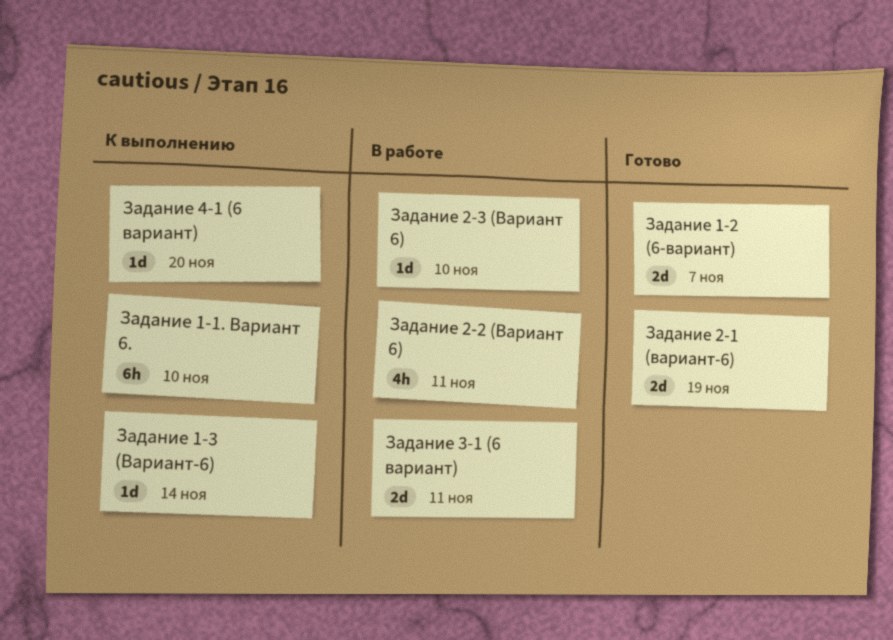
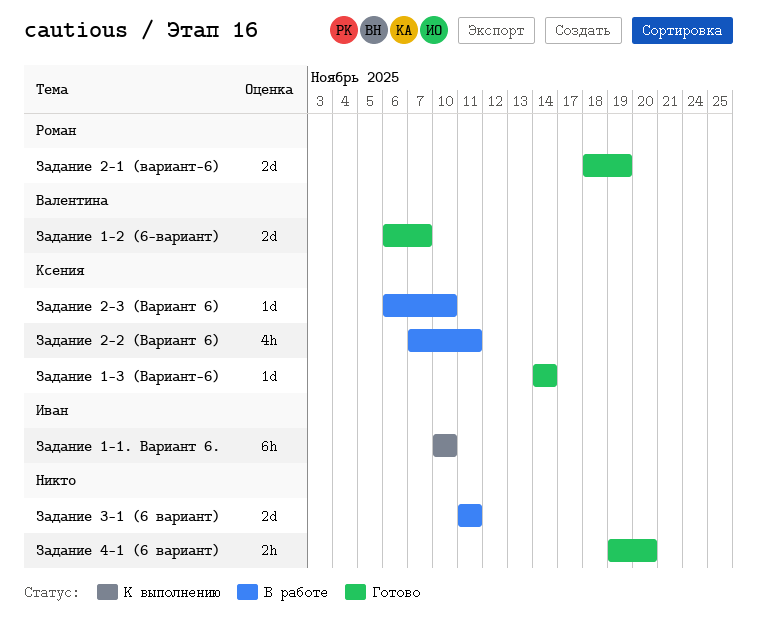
Задание 1-3 (Вариант-6), status: К выполнению -> Готово
Задание 4-1 (6 вариант), status: К выполнению -> Готово
Задание 4-1 (6 вариант), estimate: 1d -> 2h

